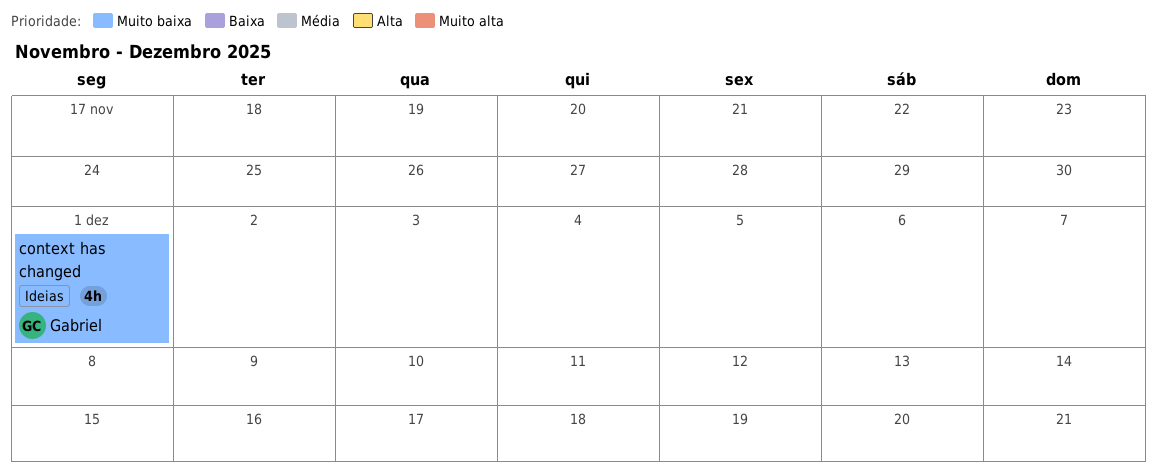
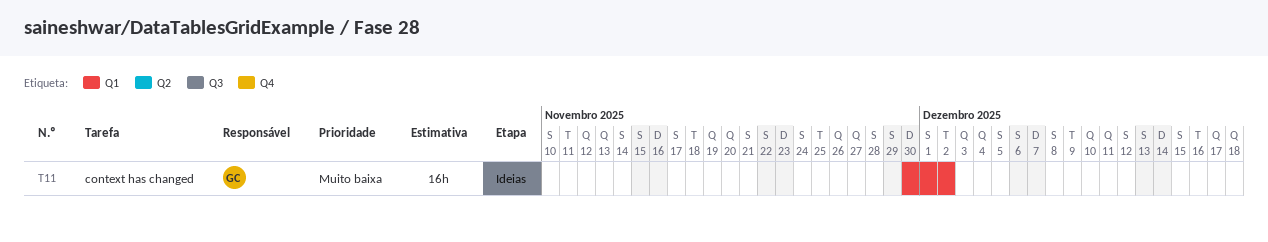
context has changed, estimate: 4h -> 16h
context has changed, due: Dec 1 -> Dec 2

